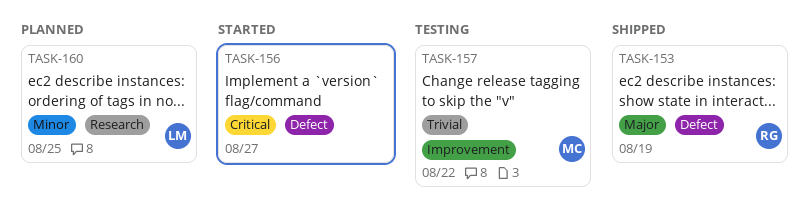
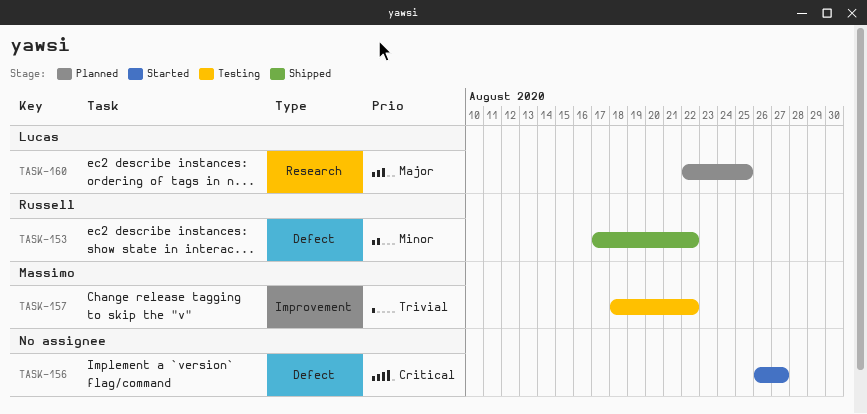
TASK-153, priority: Major -> Minor
TASK-153, due: Aug 19 -> Aug 22
TASK-160, priority: Minor -> Major

